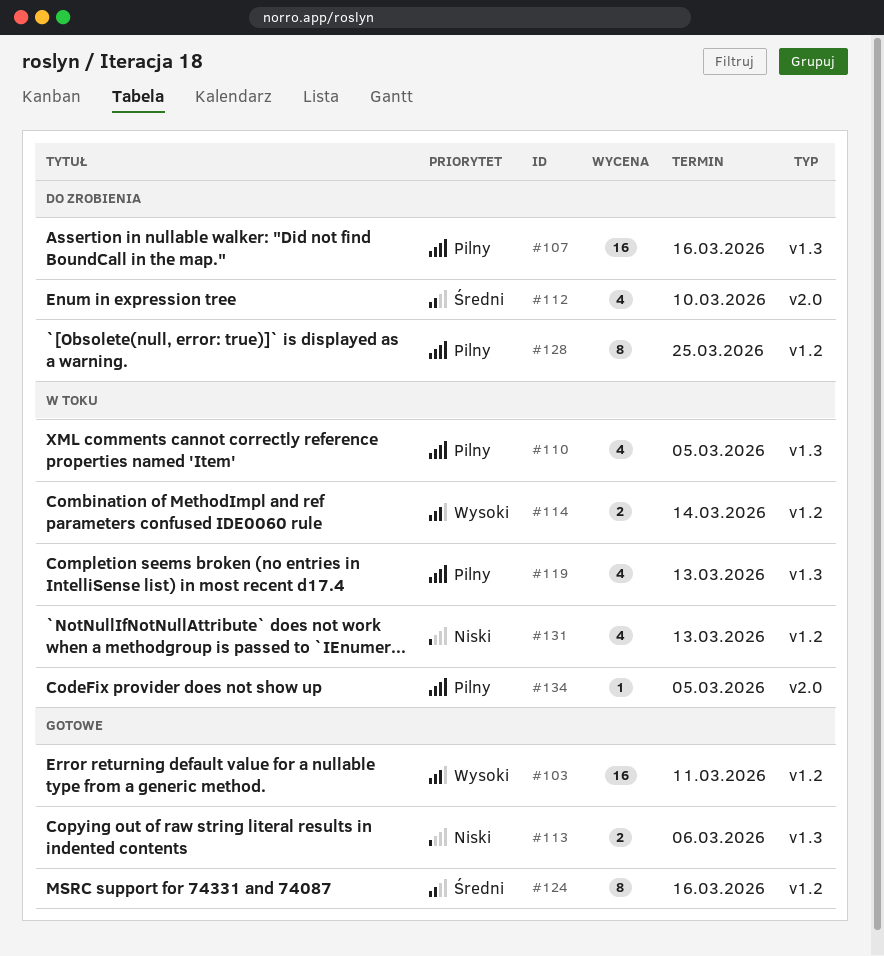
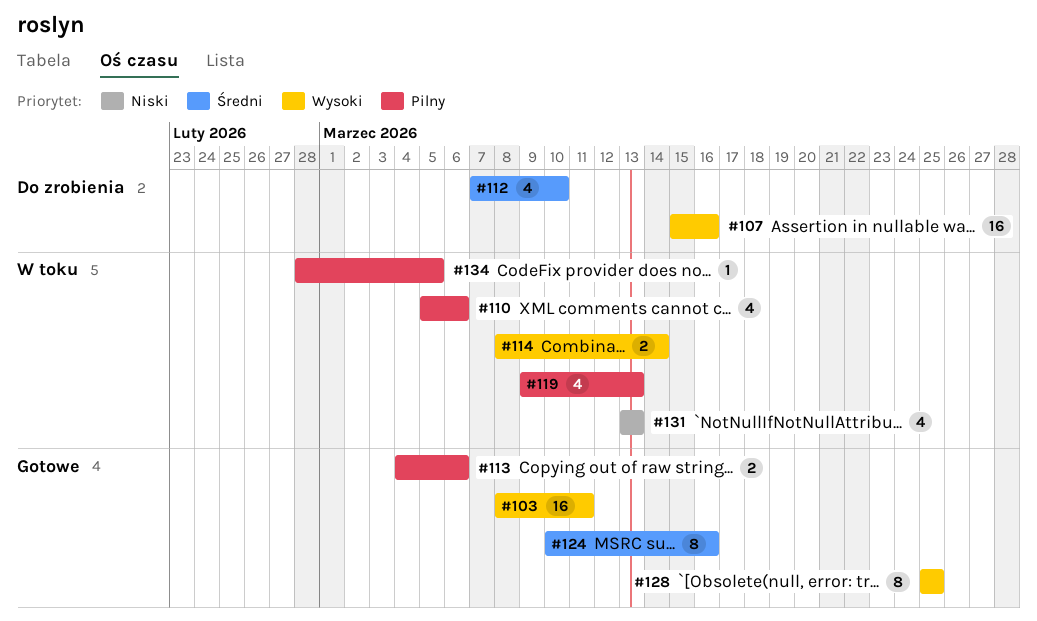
#107, priority: Pilny -> Wysoki
#110, due: Mar 5 -> Mar 6
#113, priority: Niski -> Pilny
#128, status: Do zrobienia -> Gotowe
#128, priority: Pilny -> Wysoki

